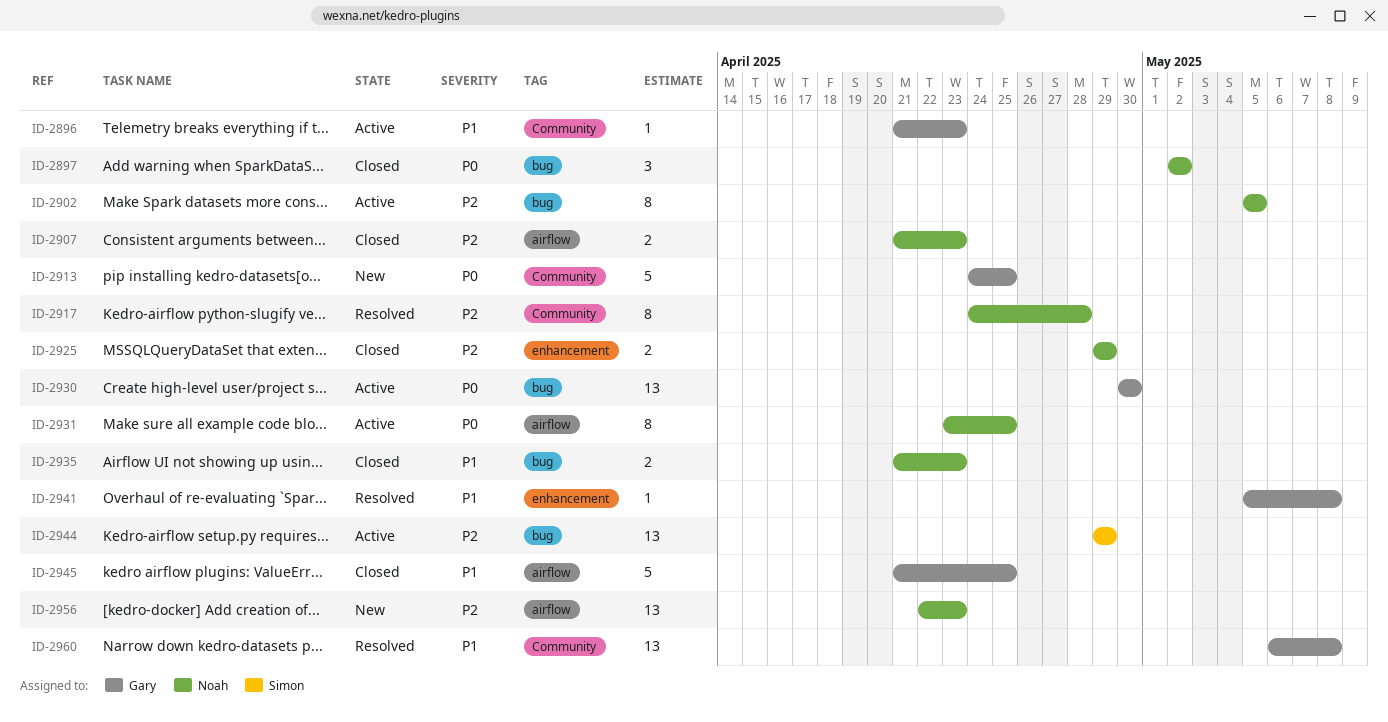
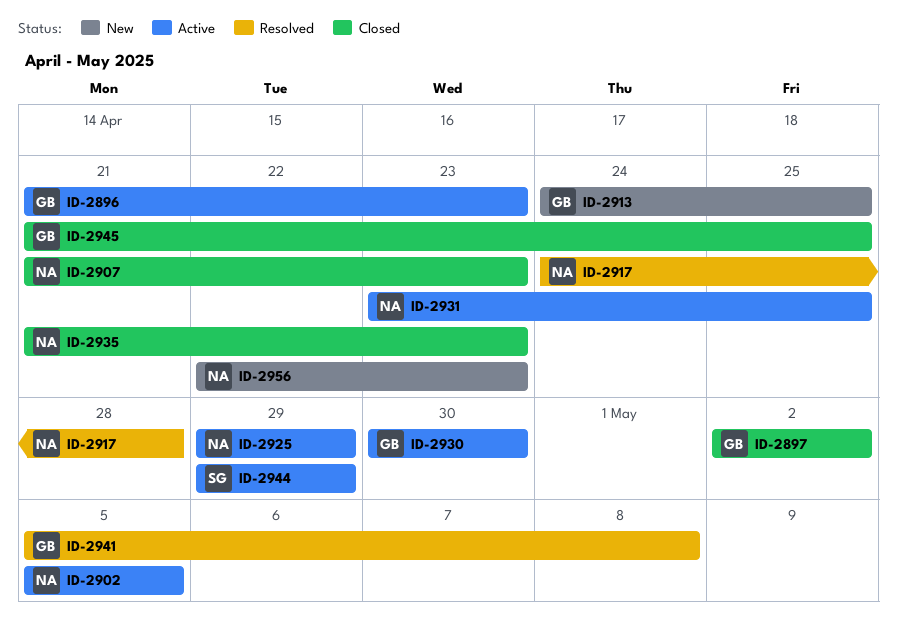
ID-2897, owner: Noah -> Gary
ID-2925, status: Closed -> Active
ID-2960: present -> none

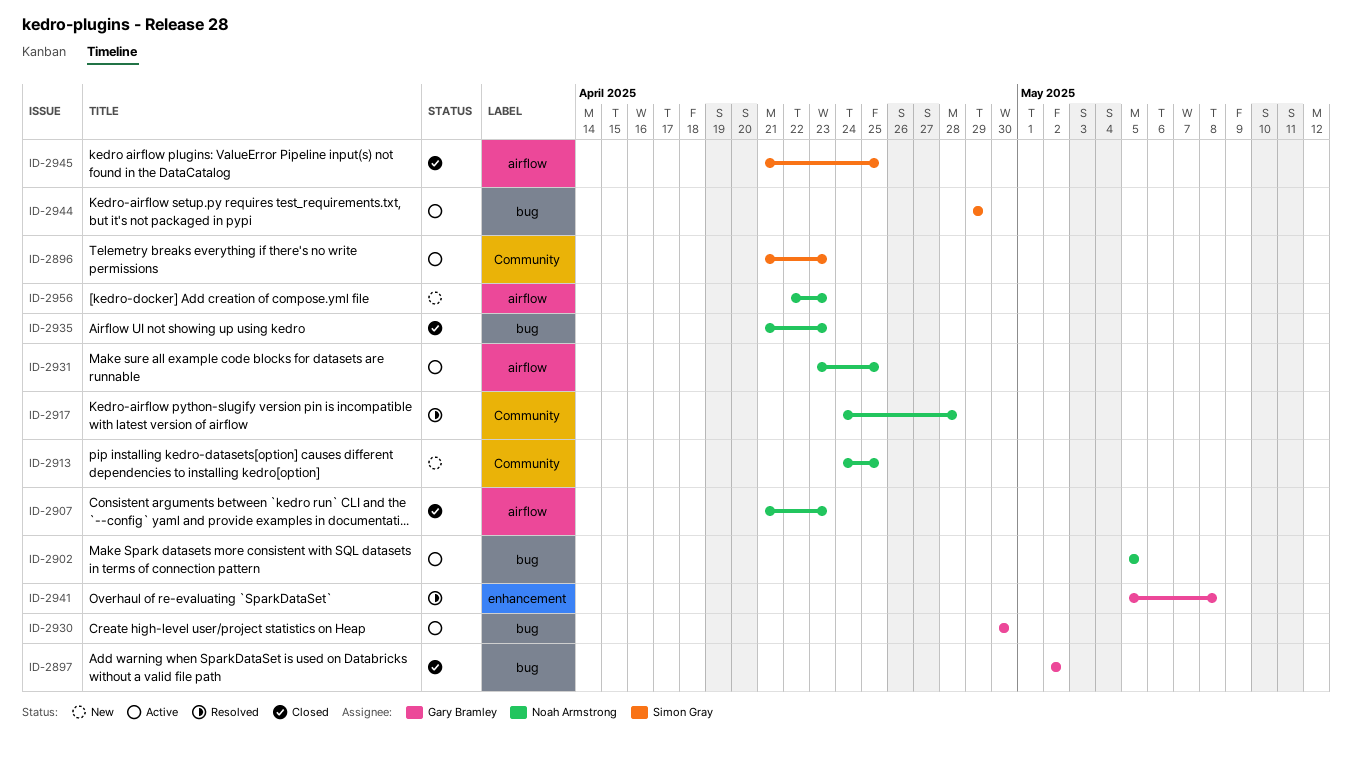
ID-2896, owner: Gary Bramley -> Simon Gray
ID-2913, owner: Gary Bramley -> Noah Armstrong
ID-2925: present -> none
ID-2945, owner: Gary Bramley -> Simon Gray

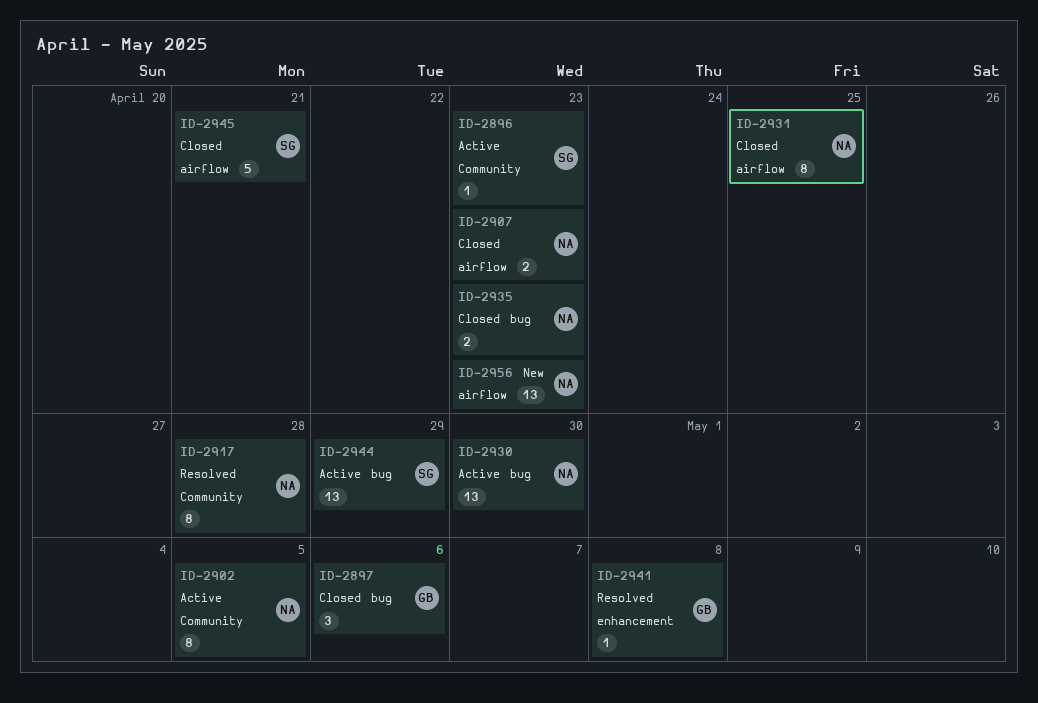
ID-2897, due: May 2 -> May 6
ID-2902, label: bug -> Community
ID-2913: present -> none
ID-2930, owner: Gary Bramley -> Noah Armstrong
ID-2931, status: Active -> Closed
ID-2945, due: Apr 25 -> Apr 21

